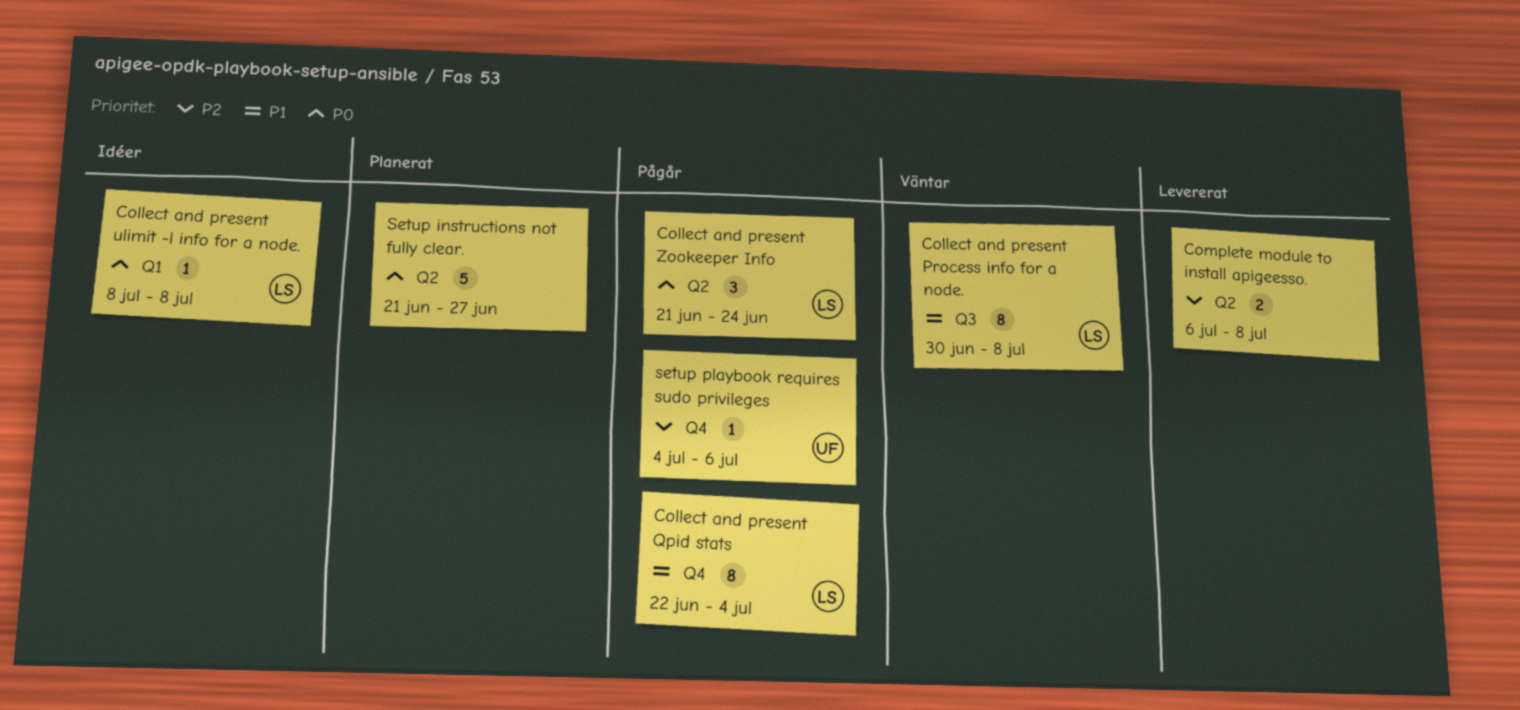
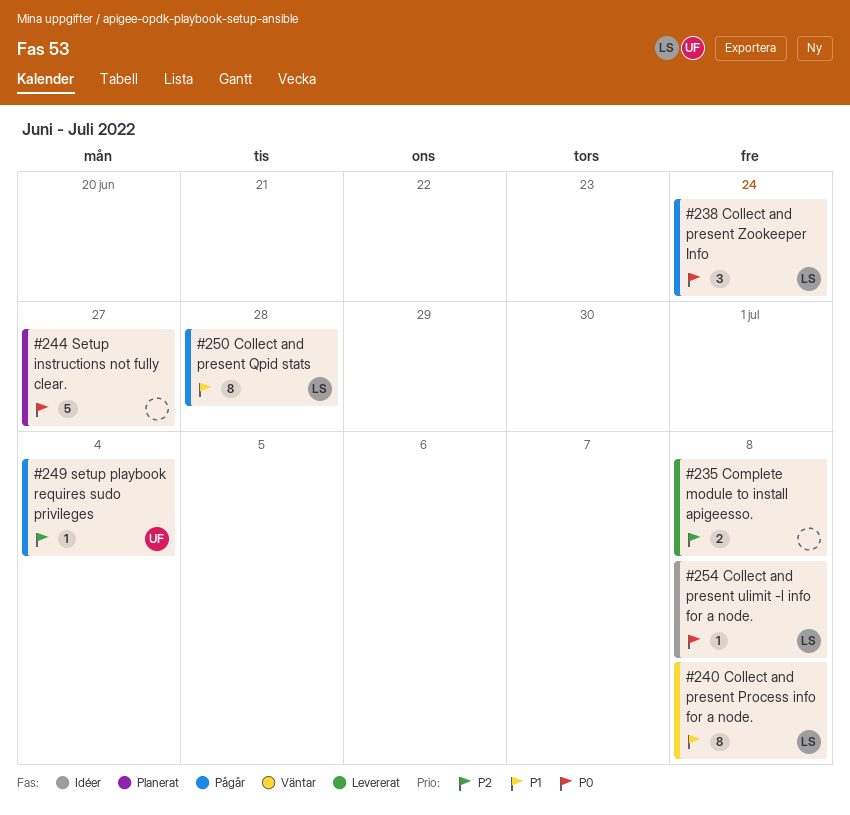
Collect and present Qpid stats, due: Jul 4 -> Jun 28
setup playbook requires sudo privileges, due: Jul 6 -> Jul 4

